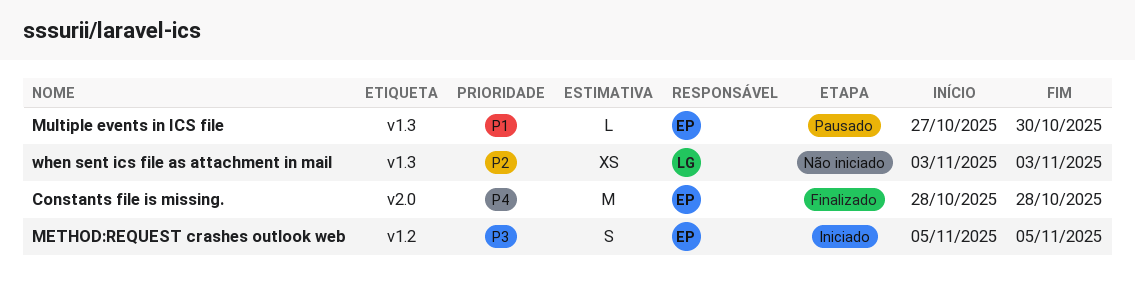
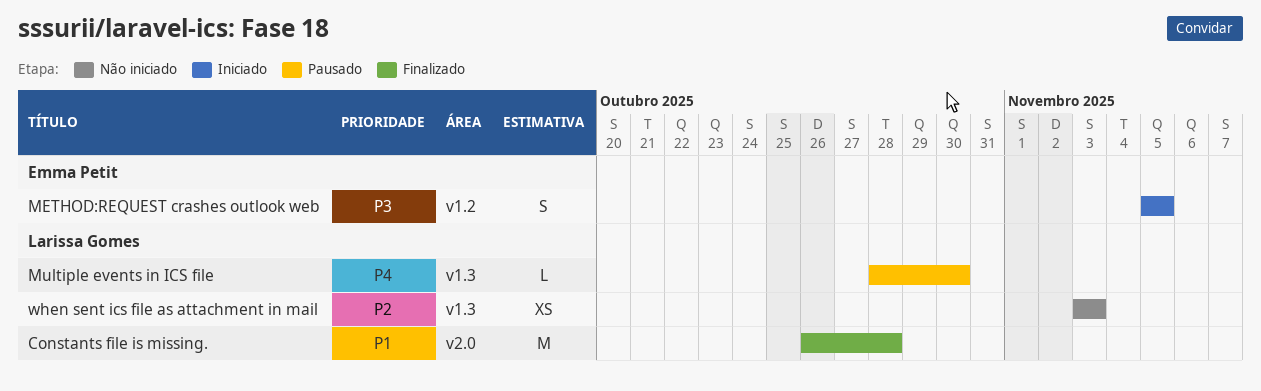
Constants file is missing., owner: Emma Petit -> Larissa Gomes
Constants file is missing., priority: P4 -> P1
Constants file is missing., start: Oct 28 -> Oct 26
Multiple events in ICS file, owner: Emma Petit -> Larissa Gomes
Multiple events in ICS file, priority: P1 -> P4
Multiple events in ICS file, start: Oct 27 -> Oct 28

